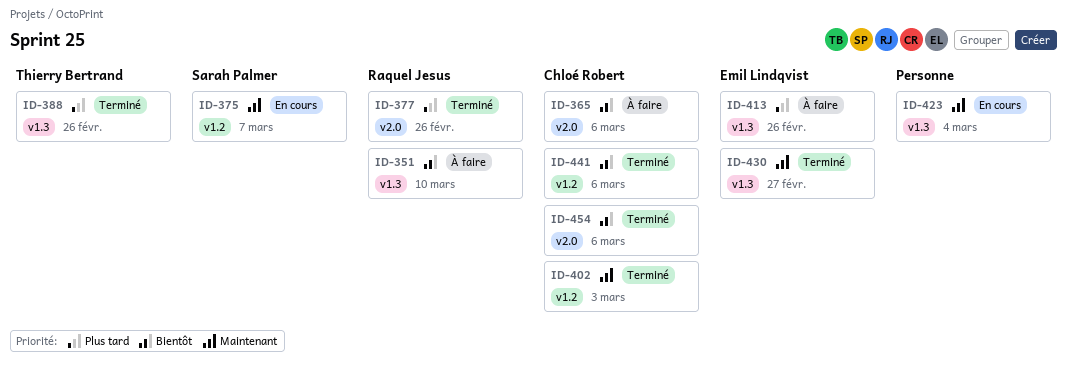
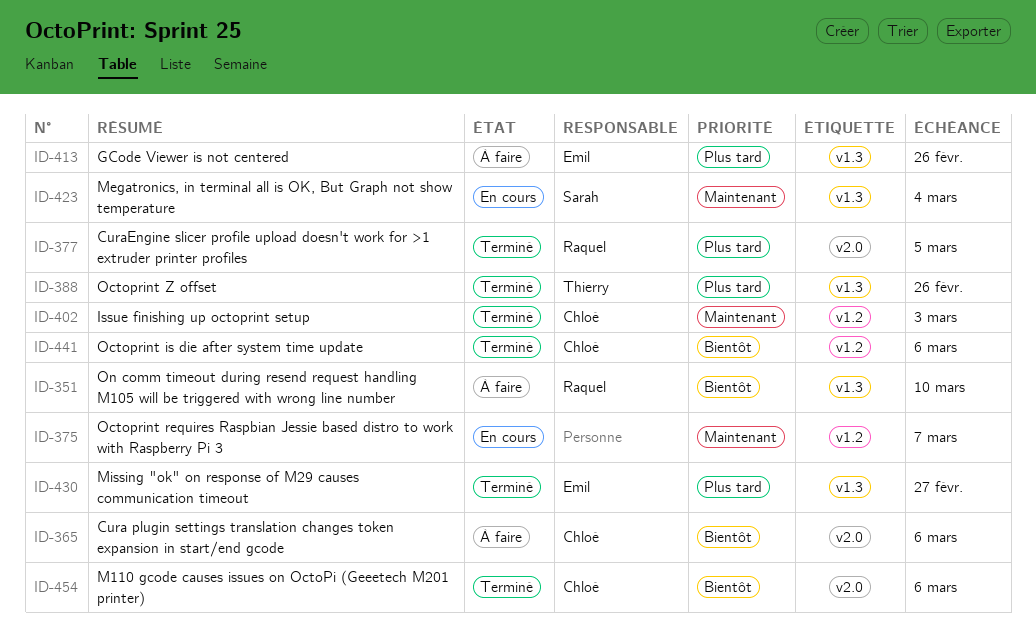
ID-375, owner: Sarah Palmer -> none
ID-377, due: Feb 26 -> Mar 5
ID-423, owner: none -> Sarah Palmer
ID-430, priority: Maintenant -> Plus tard

